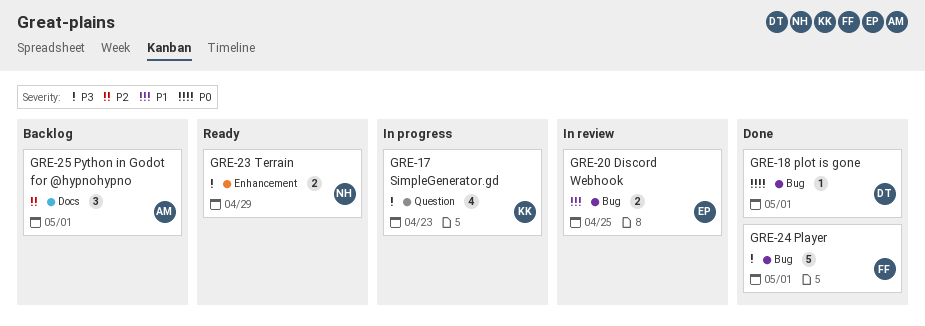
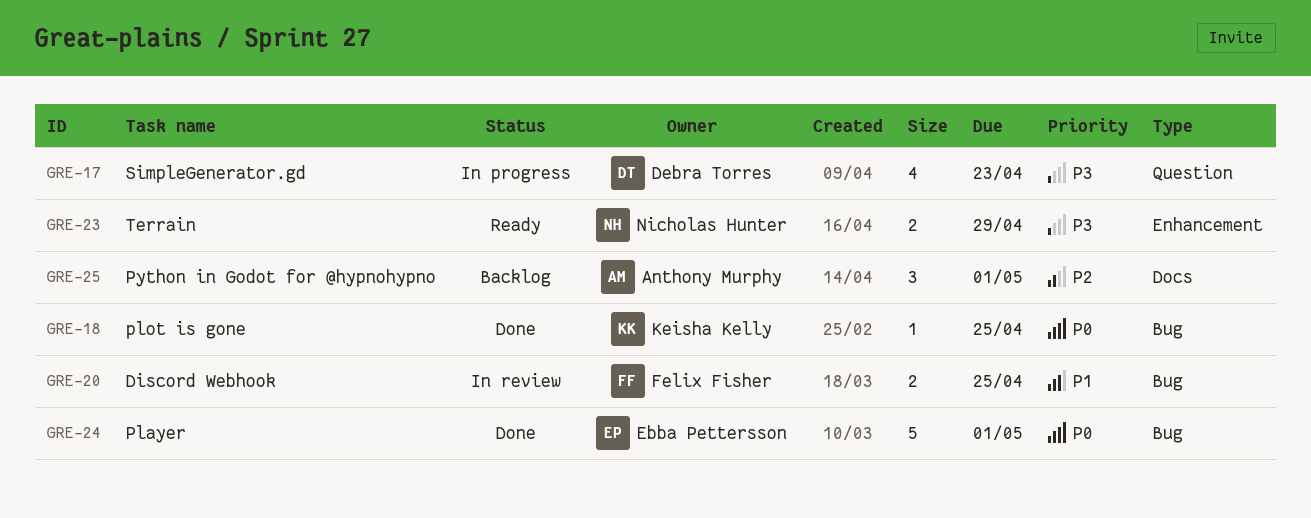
GRE-17, owner: Keisha Kelly -> Debra Torres
GRE-18, owner: Debra Torres -> Keisha Kelly
GRE-18, due: May 1 -> Apr 25
GRE-20, owner: Ebba Pettersson -> Felix Fisher
GRE-24, owner: Felix Fisher -> Ebba Pettersson
GRE-24, priority: P3 -> P0

